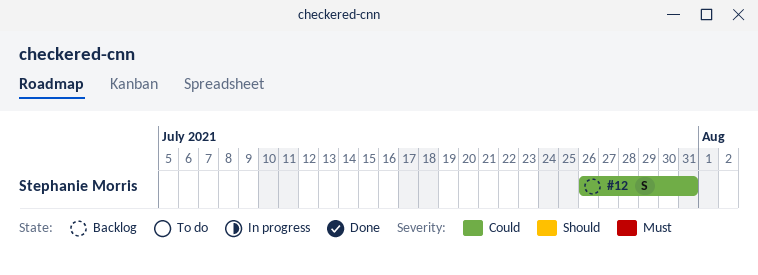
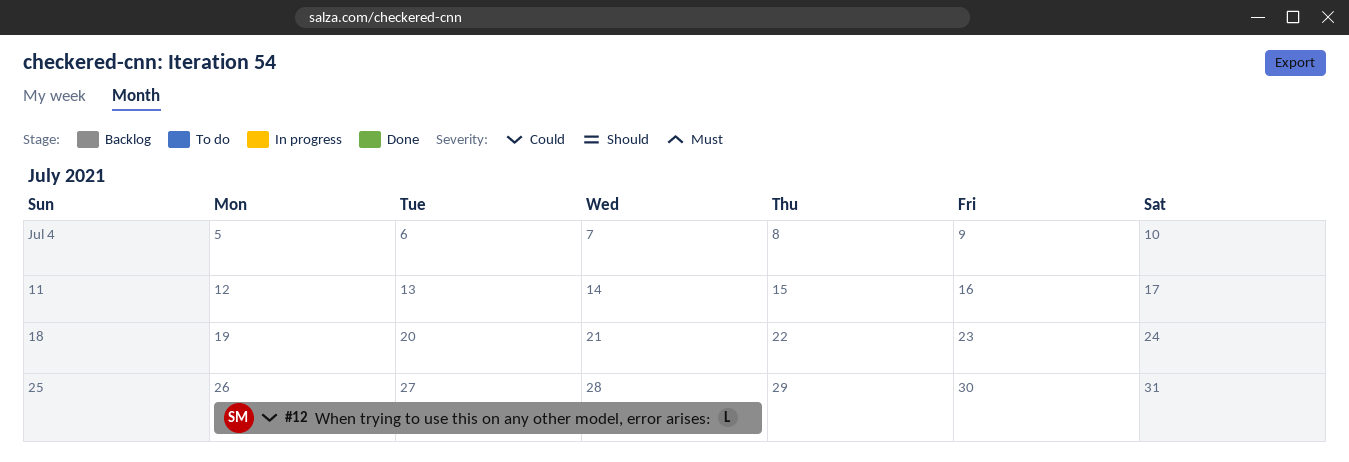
#12, estimate: S -> L
#12, due: Jul 31 -> Jul 28

